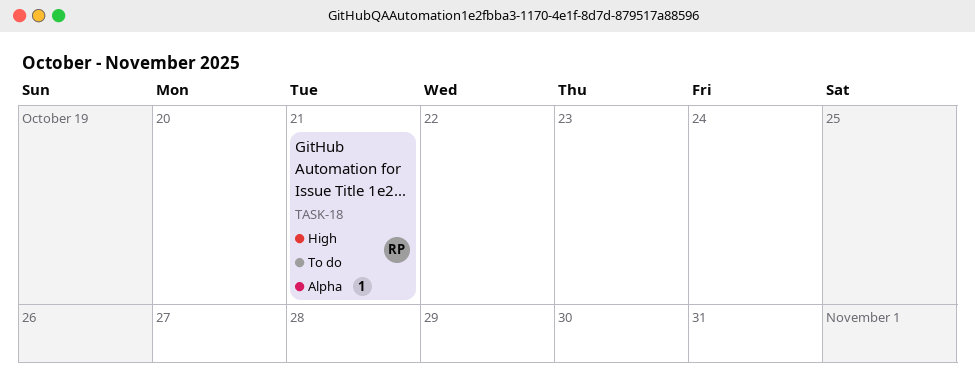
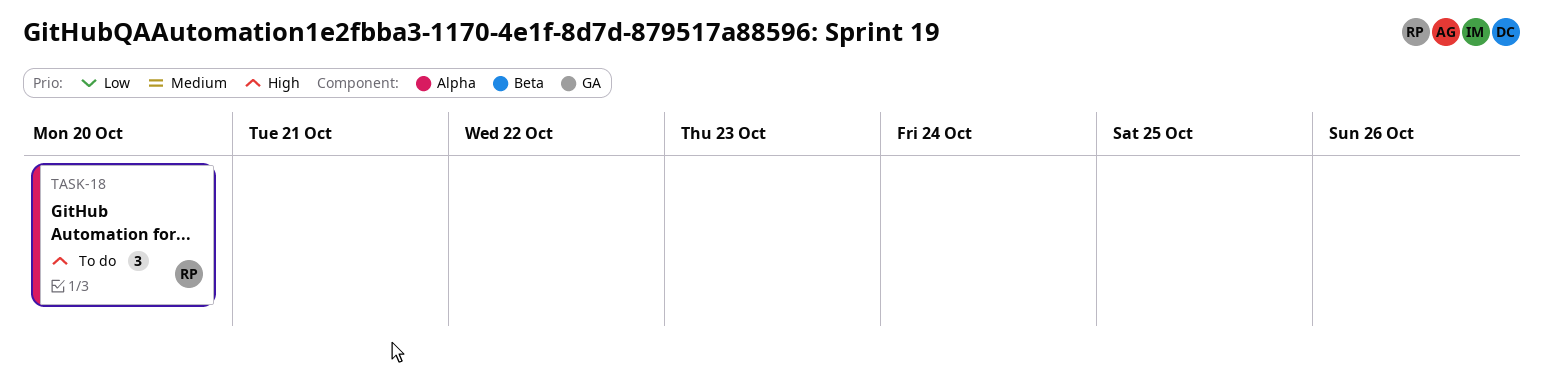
TASK-18, estimate: 1 -> 3
TASK-18, due: Oct 21 -> Oct 20

